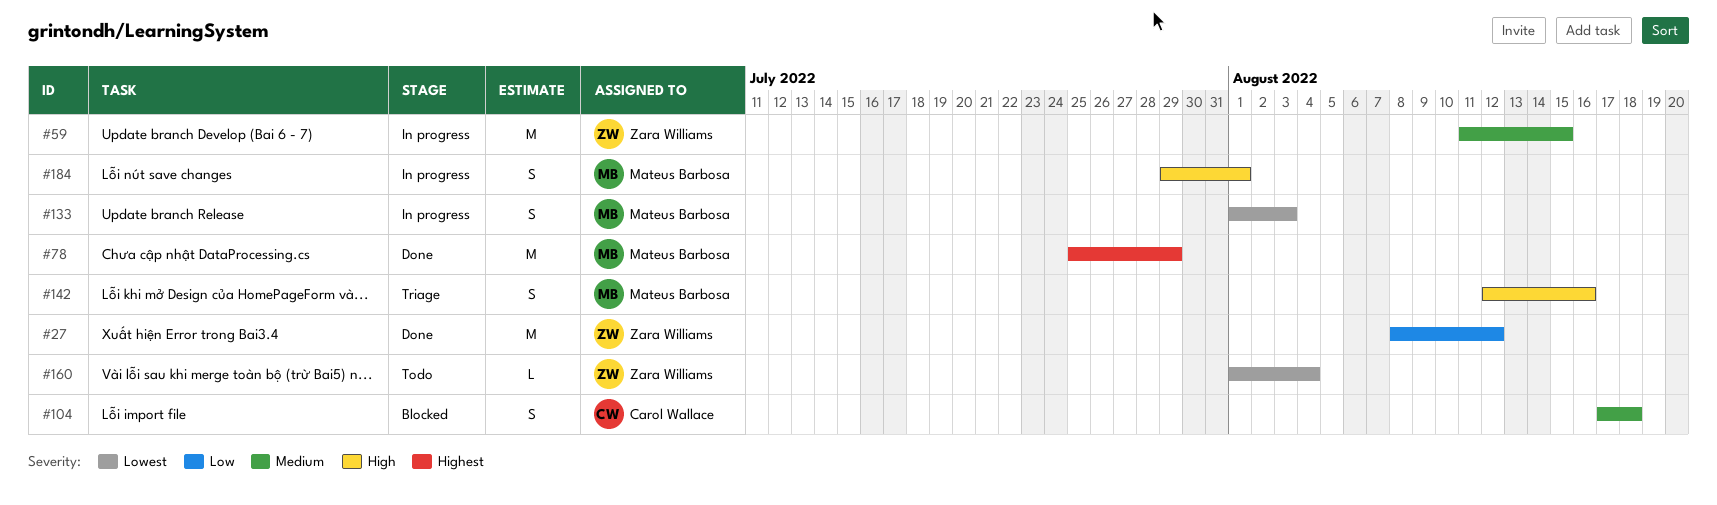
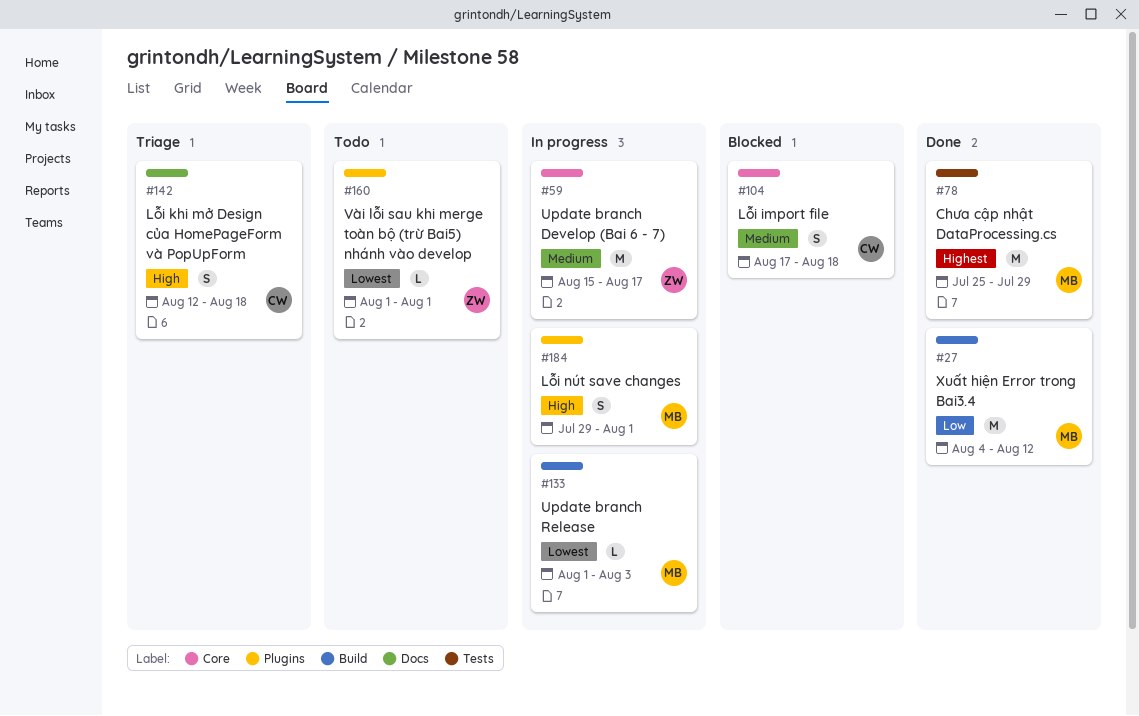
#27, owner: Zara Williams -> Mateus Barbosa
#27, start: Aug 8 -> Aug 4
#59, start: Aug 11 -> Aug 15
#59, due: Aug 15 -> Aug 17
#133, estimate: S -> L
#142, owner: Mateus Barbosa -> Carol Wallace
#142, due: Aug 16 -> Aug 18
#160, due: Aug 4 -> Aug 1

